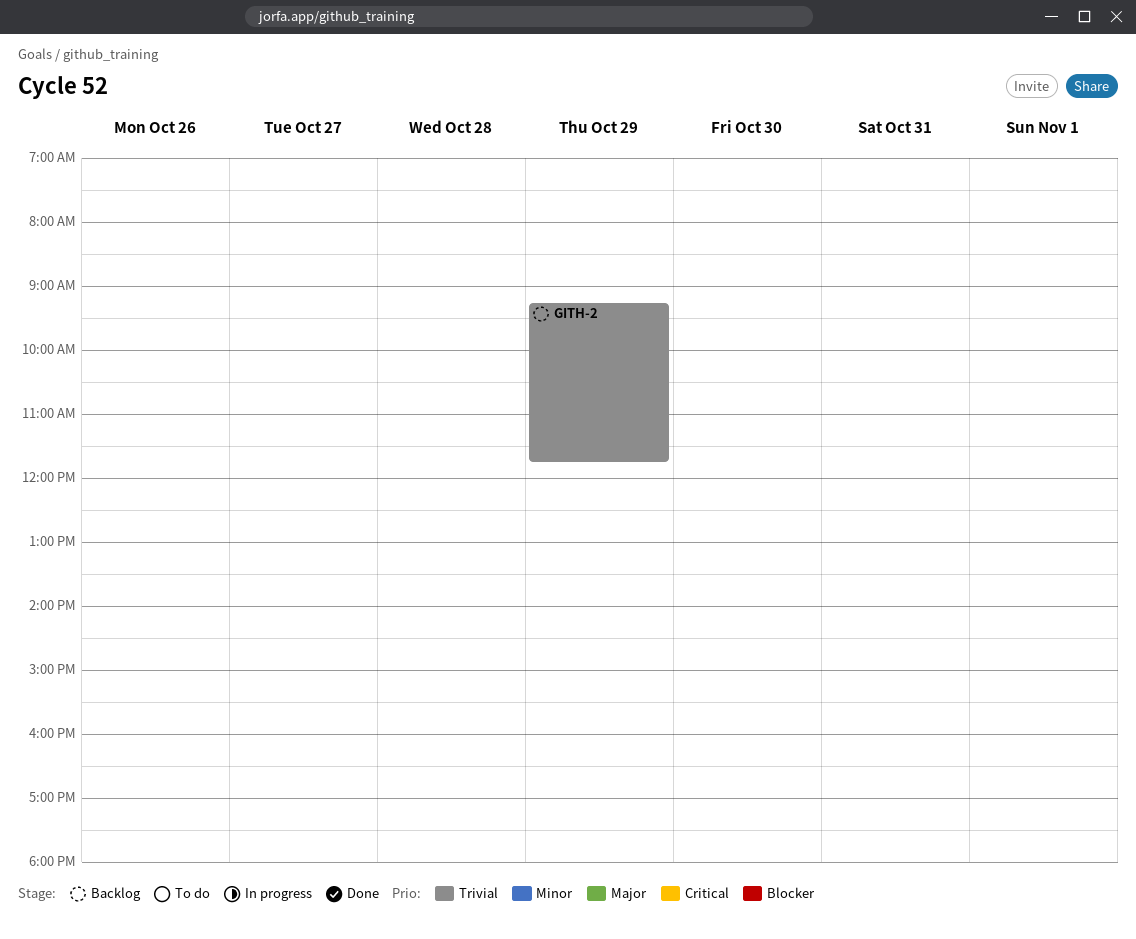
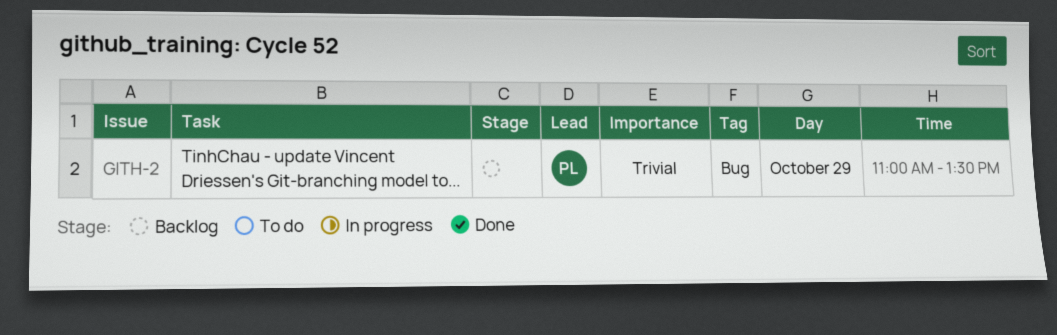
GITH-2, begins: 09:15 -> 11:00
GITH-2, ends: 11:45 -> 13:30

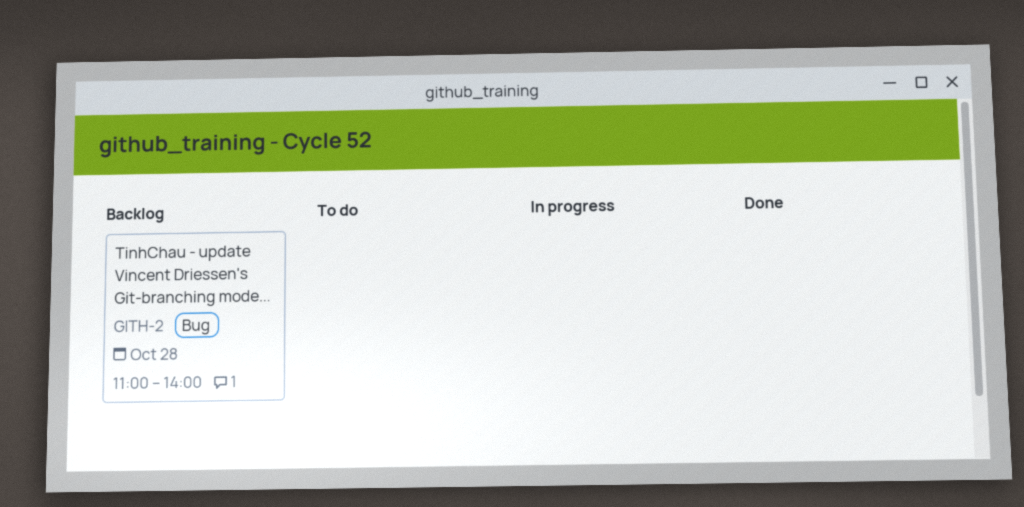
GITH-2, day: Oct 29 -> Oct 28
GITH-2, ends: 13:30 -> 14:00

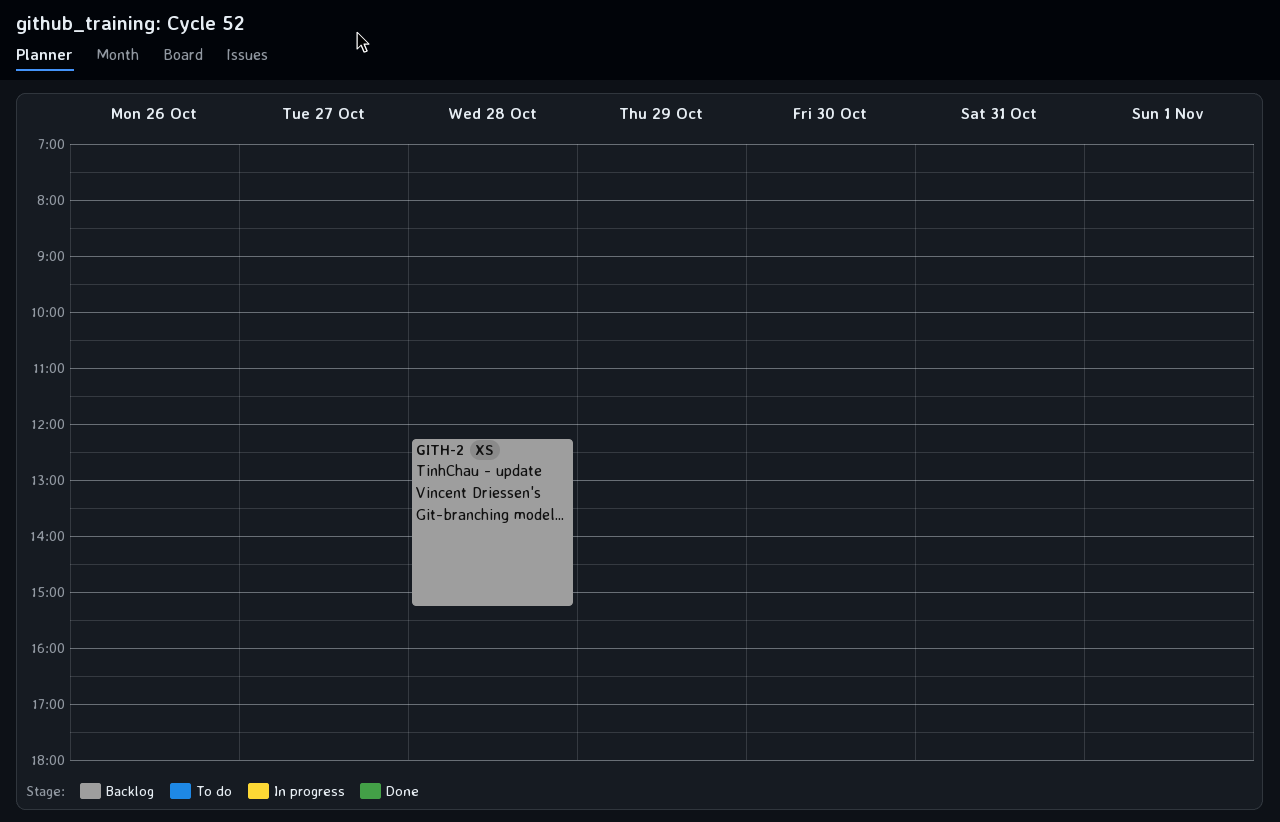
GITH-2, begins: 11:00 -> 12:15
GITH-2, ends: 14:00 -> 15:15

